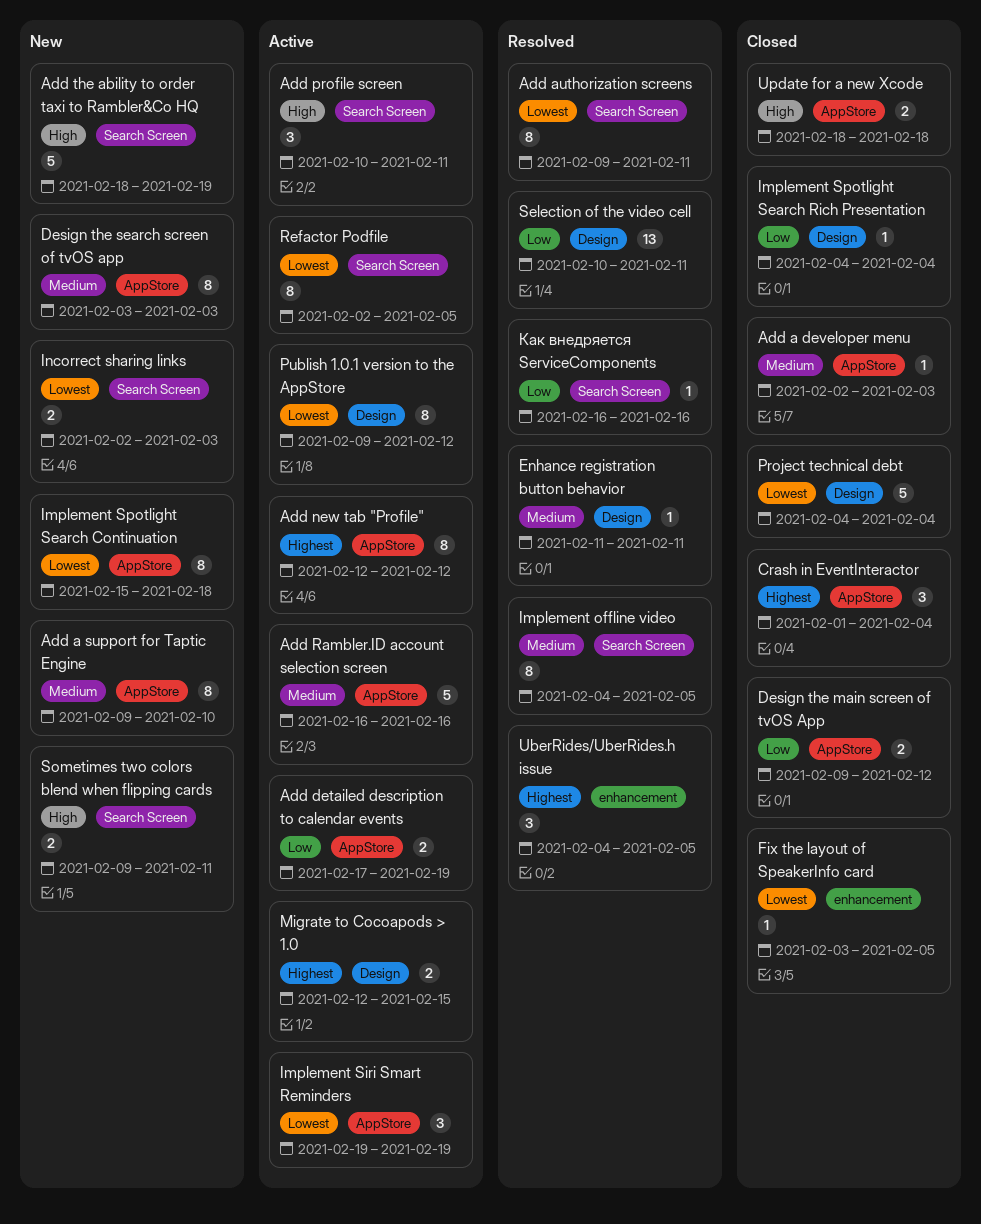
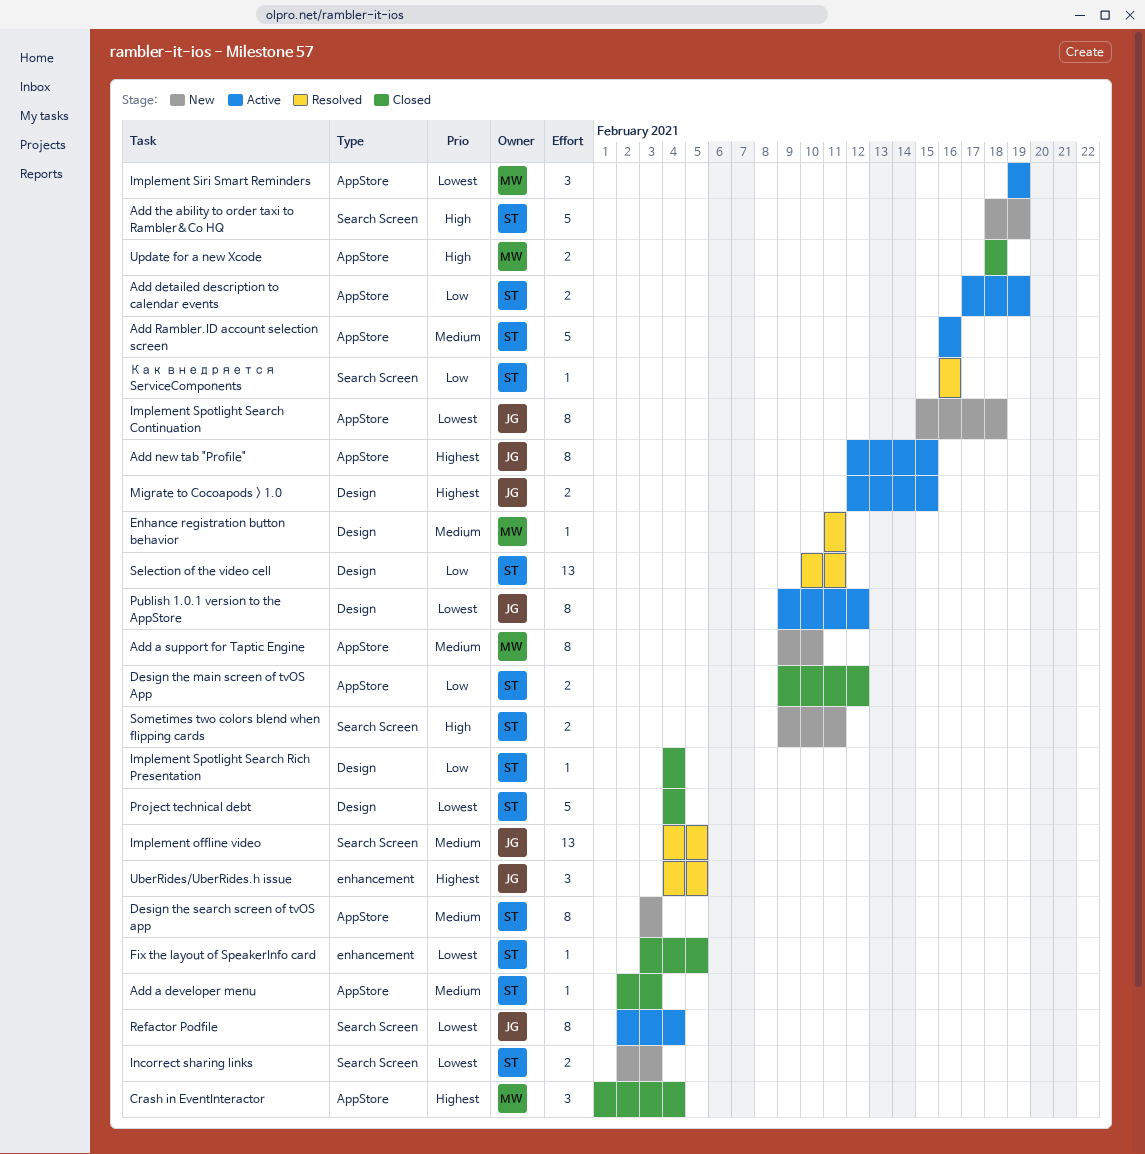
Add authorization screens: present -> none
Add new tab "Profile", due: Feb 12 -> Feb 15
Add profile screen: present -> none
Implement offline video, estimate: 8 -> 13
Refactor Podfile, due: Feb 5 -> Feb 4

